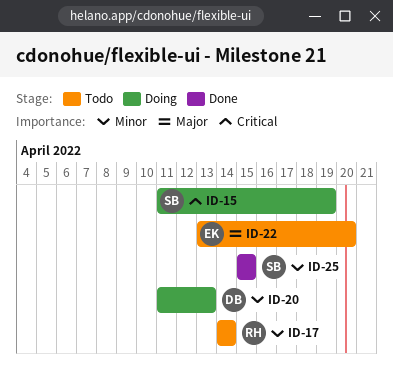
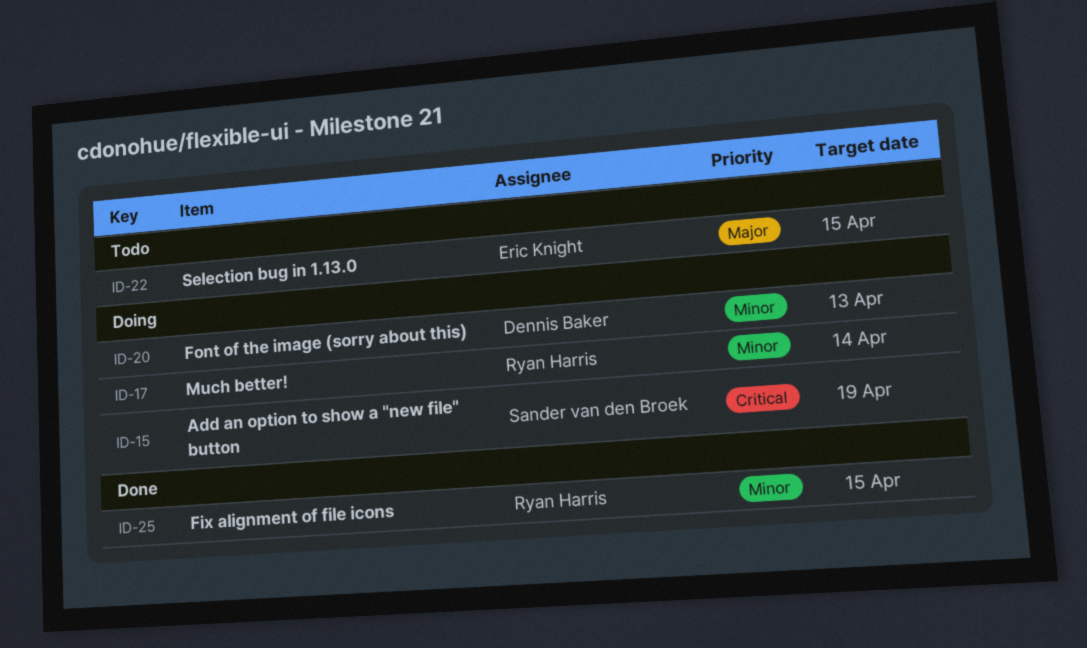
ID-17, status: Todo -> Doing
ID-22, due: Apr 20 -> Apr 15
ID-25, owner: Sander van den Broek -> Ryan Harris

